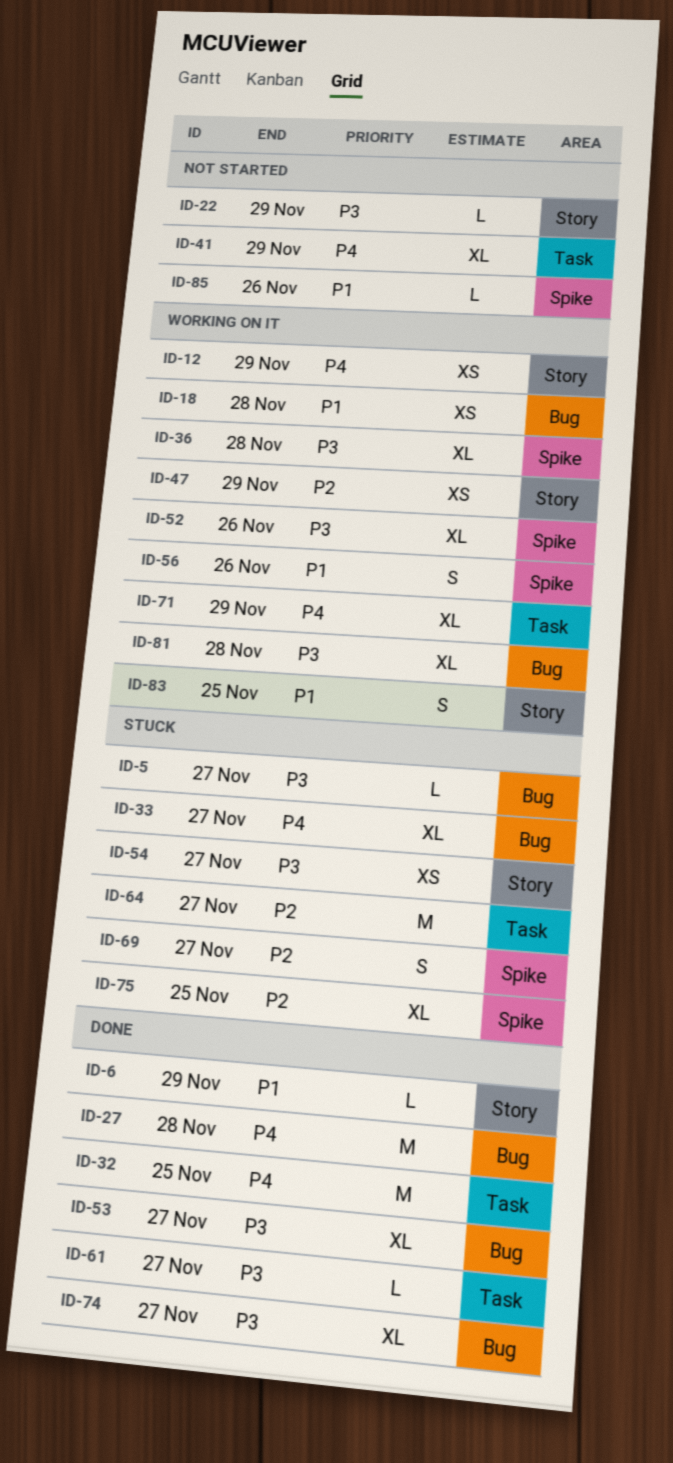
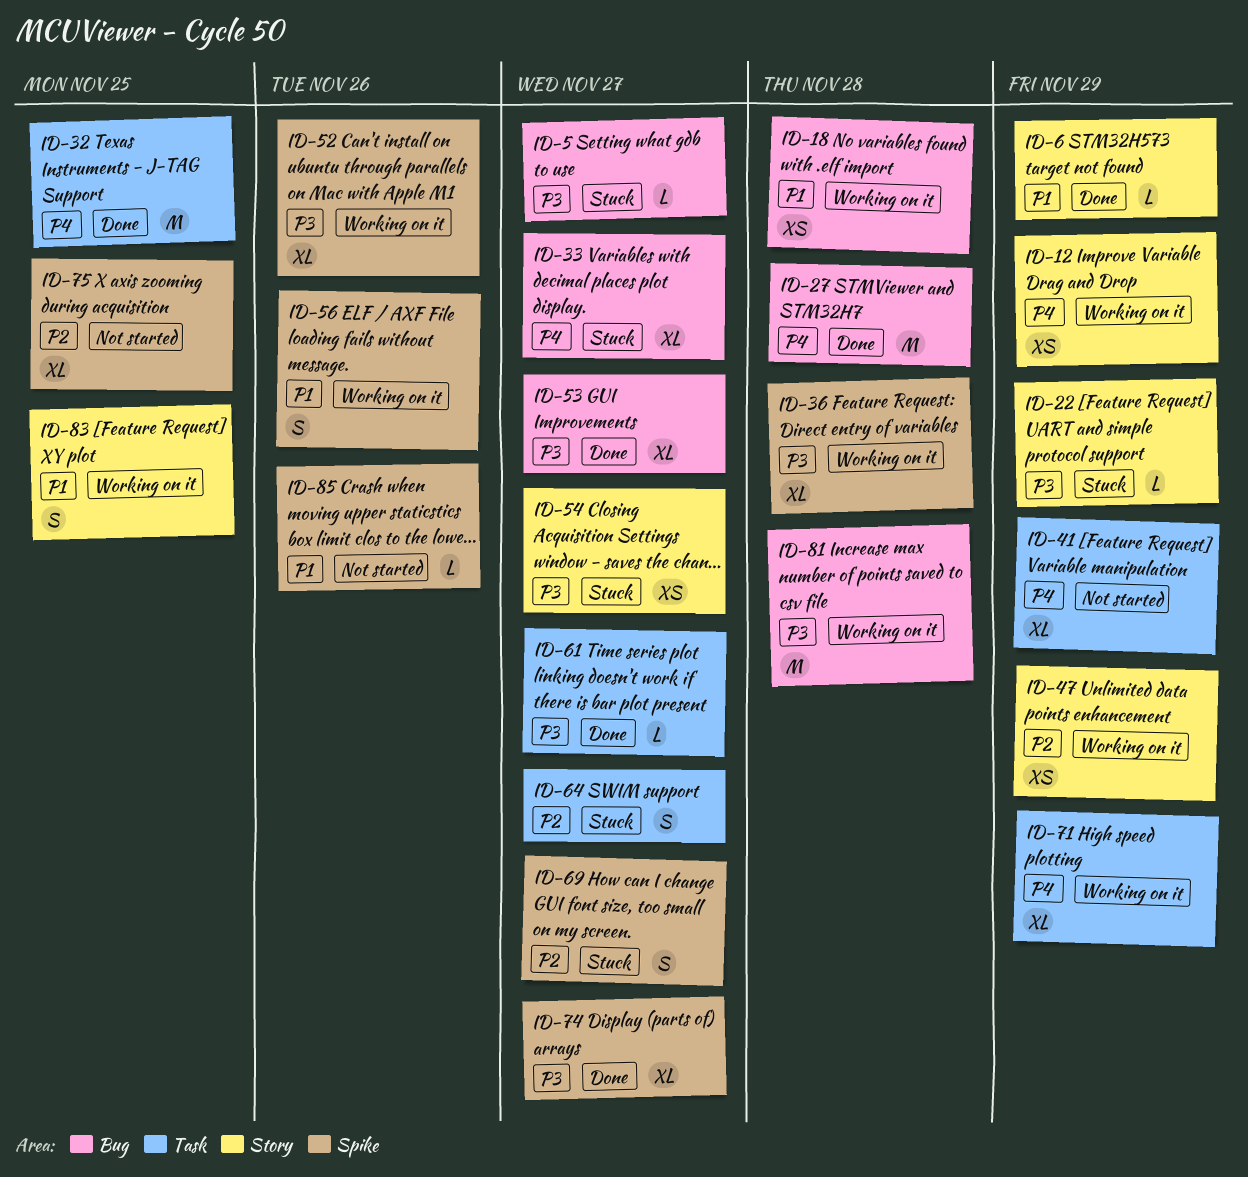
ID-22, status: Not started -> Stuck
ID-64, estimate: M -> S
ID-74, label: Bug -> Spike
ID-75, status: Stuck -> Not started
ID-81, estimate: XL -> M

